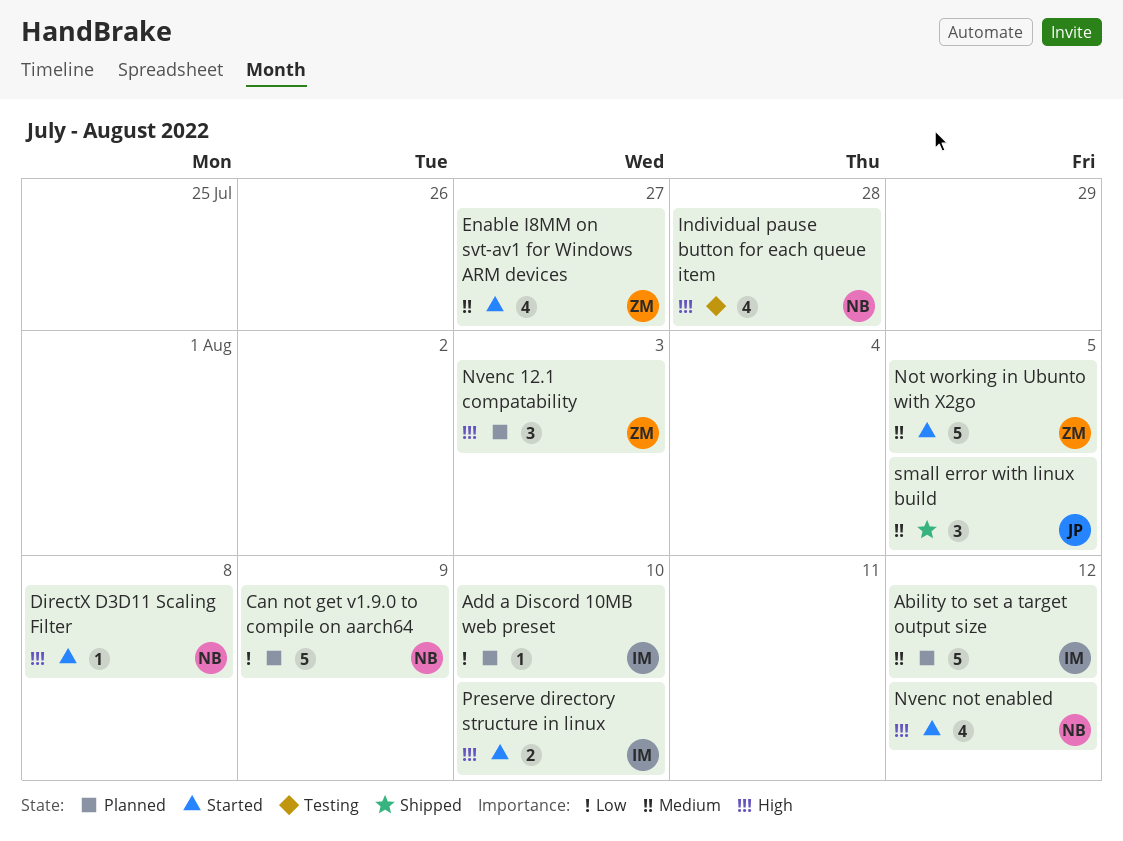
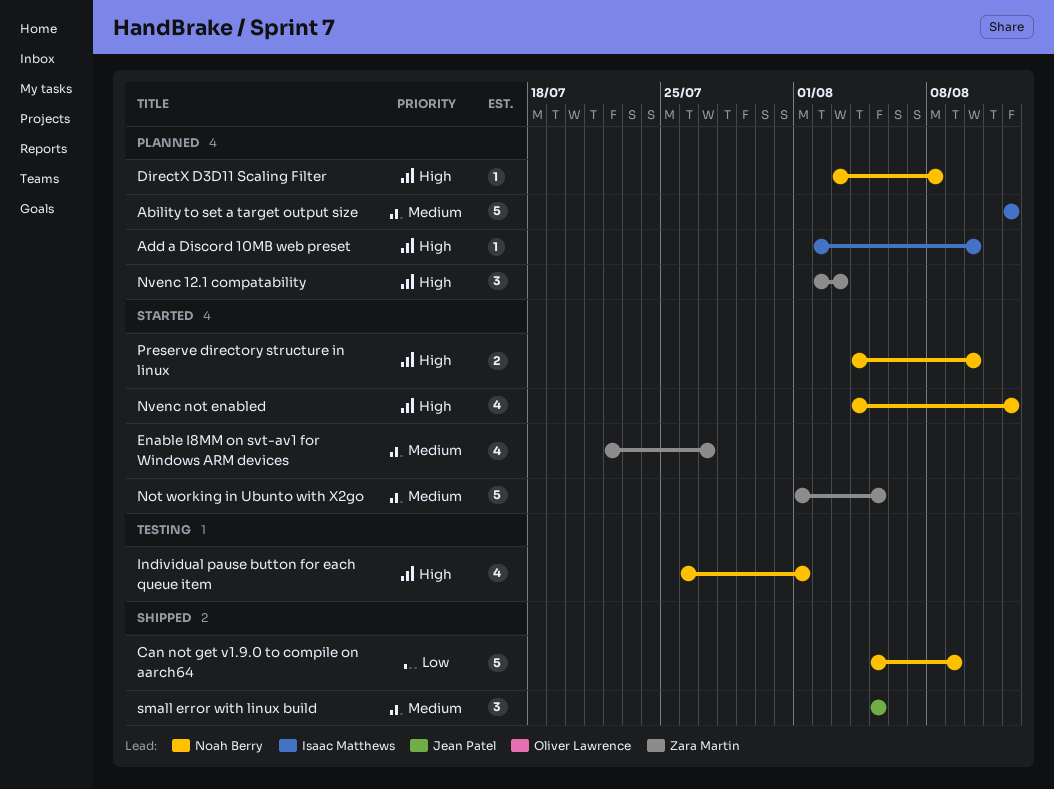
Add a Discord 10MB web preset, priority: Low -> High
Can not get v1.9.0 to compile on aarch64, status: Planned -> Shipped
DirectX D3D11 Scaling Filter, status: Started -> Planned
Individual pause button for each queue item, due: Jul 28 -> Aug 1
Preserve directory structure in linux, owner: Isaac Matthews -> Noah Berry

